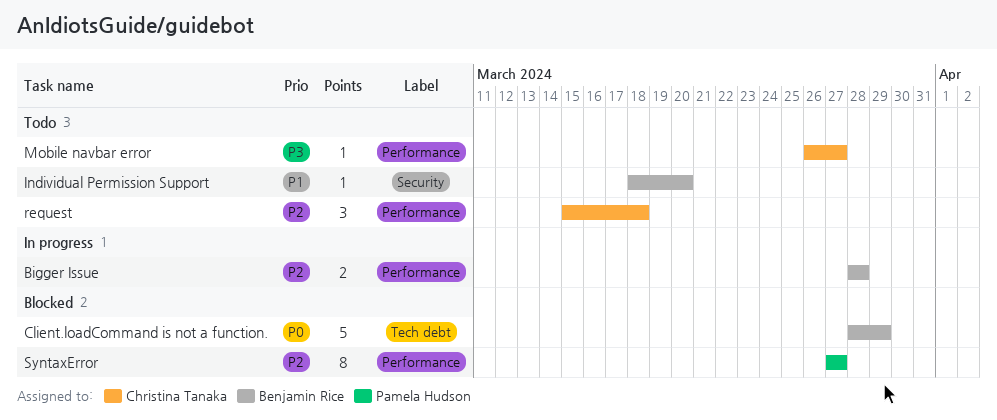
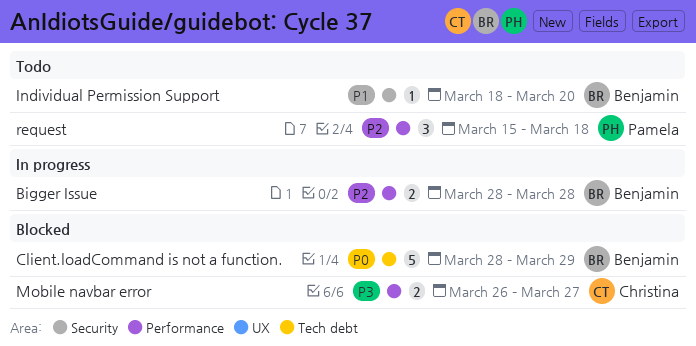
Mobile navbar error, status: Todo -> Blocked
Mobile navbar error, estimate: 1 -> 2
request, owner: Christina Tanaka -> Pamela Hudson
SyntaxError: present -> none

